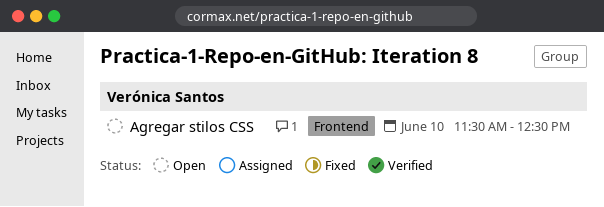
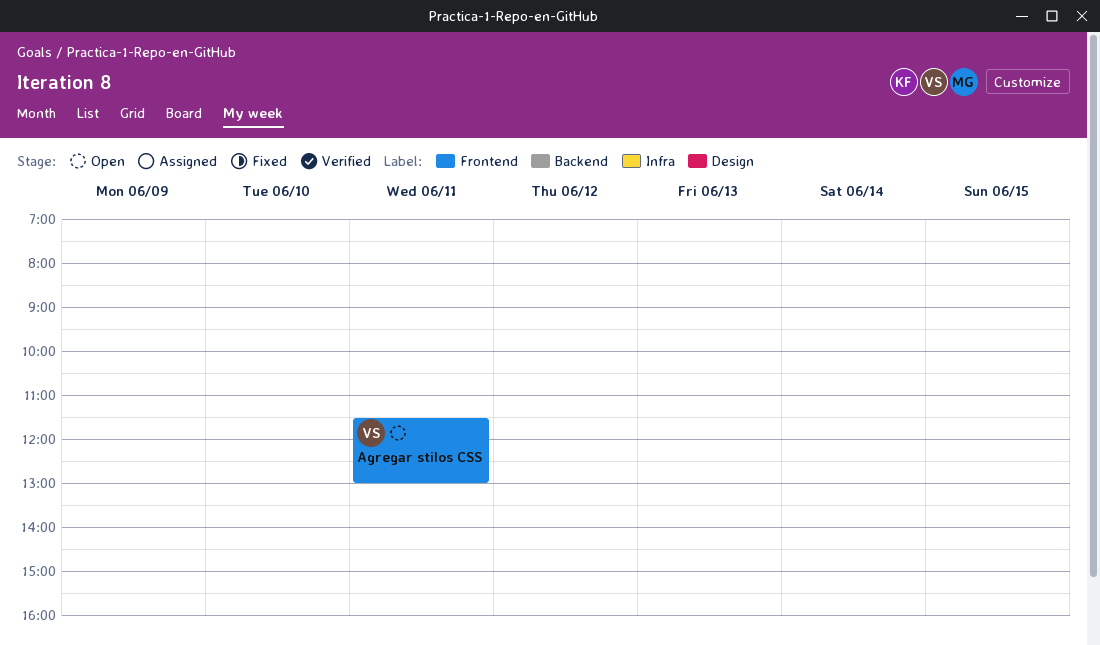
Agregar stilos CSS, day: Jun 10 -> Jun 11
Agregar stilos CSS, ends: 12:30 -> 13:00

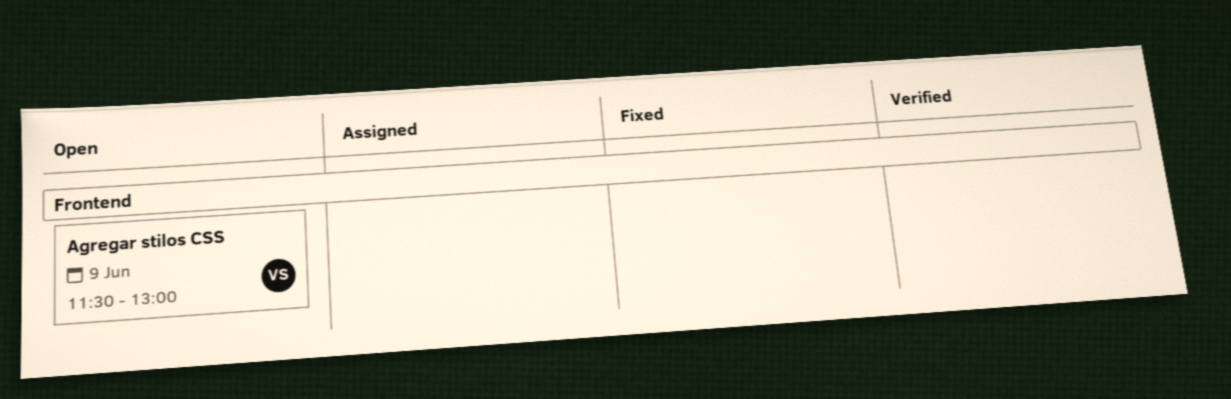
Agregar stilos CSS, day: Jun 11 -> Jun 9

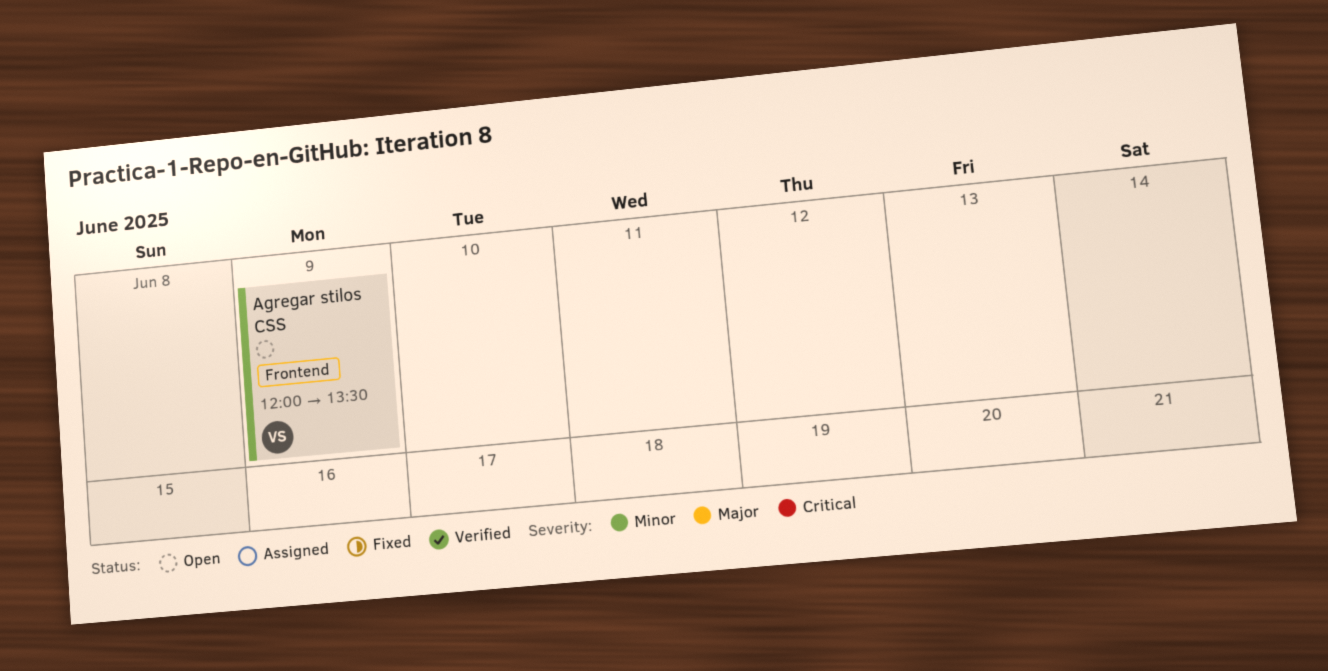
Agregar stilos CSS, begins: 11:30 -> 12:00
Agregar stilos CSS, ends: 13:00 -> 13:30

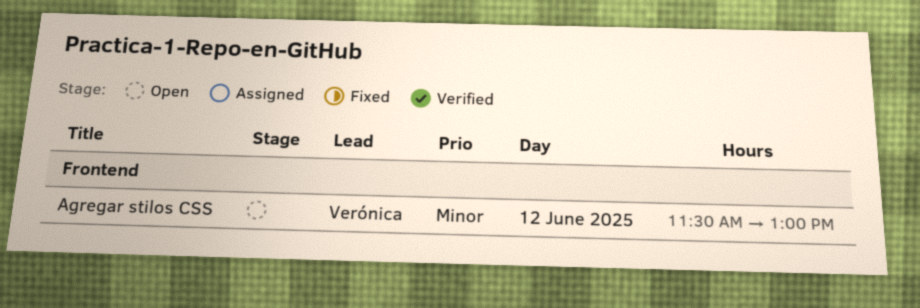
Agregar stilos CSS, day: Jun 9 -> Jun 12
Agregar stilos CSS, begins: 12:00 -> 11:30
Agregar stilos CSS, ends: 13:30 -> 13:00

